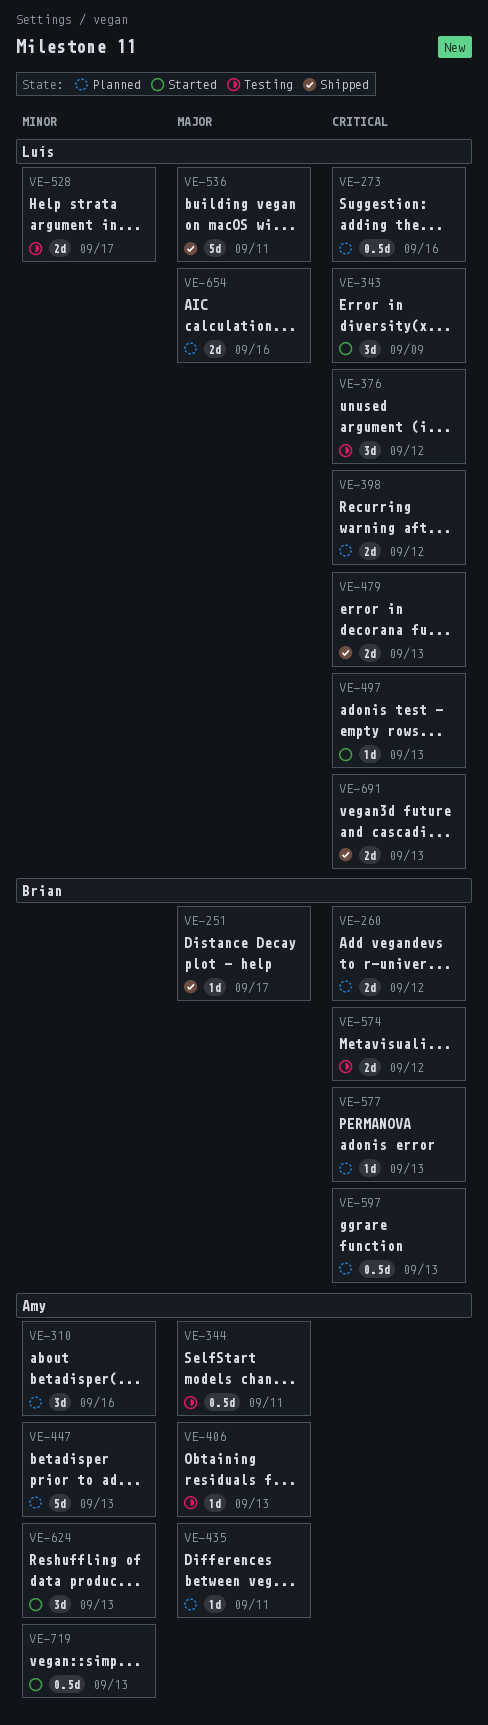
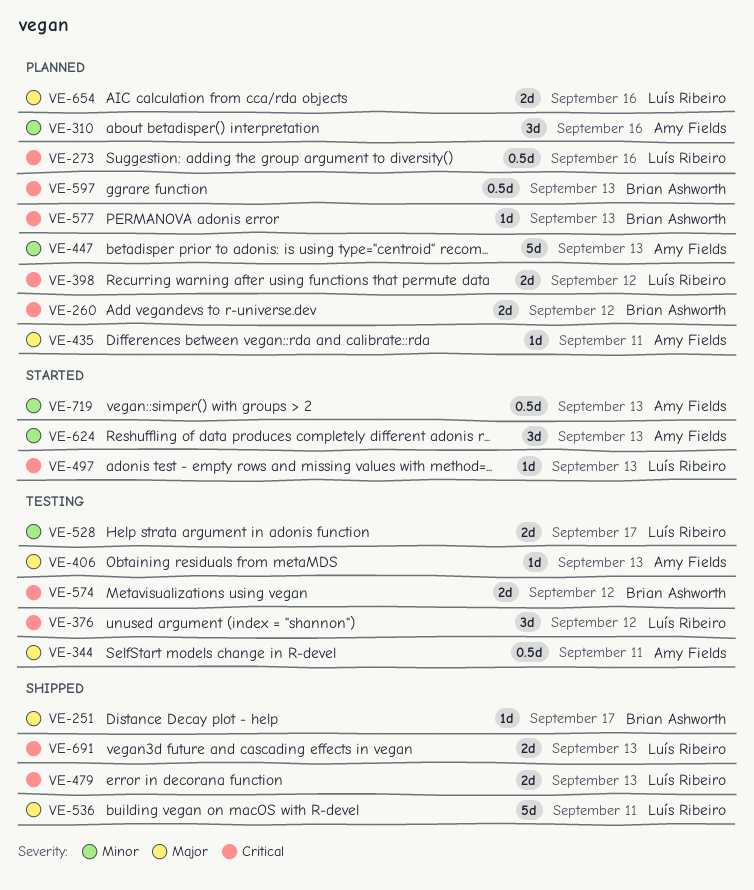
VE-343: present -> none

